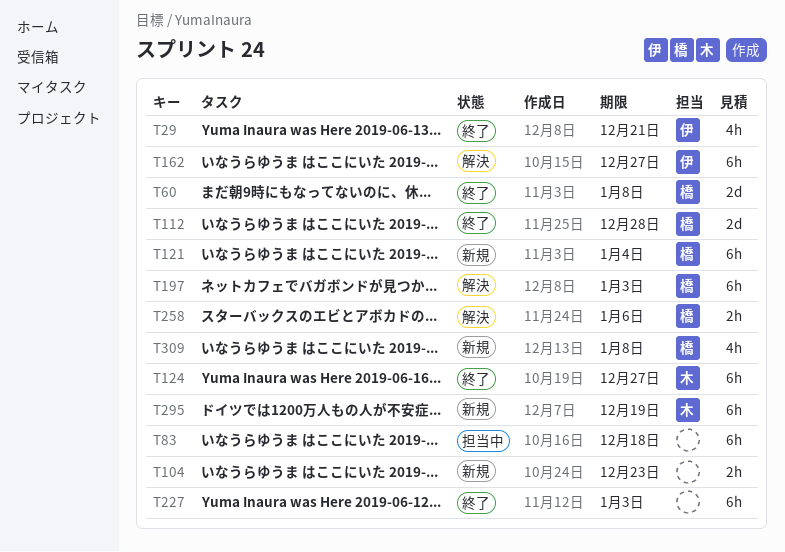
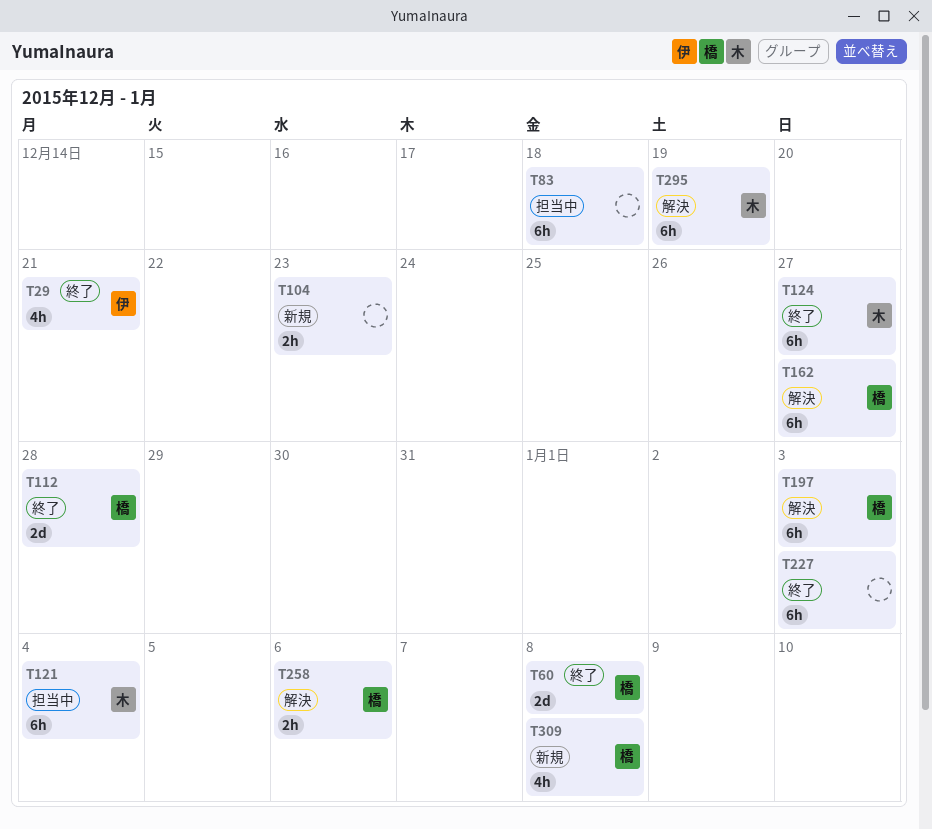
T121, status: 新規 -> 担当中
T121, owner: 橋 -> 木
T162, owner: 伊 -> 橋
T295, status: 新規 -> 解決

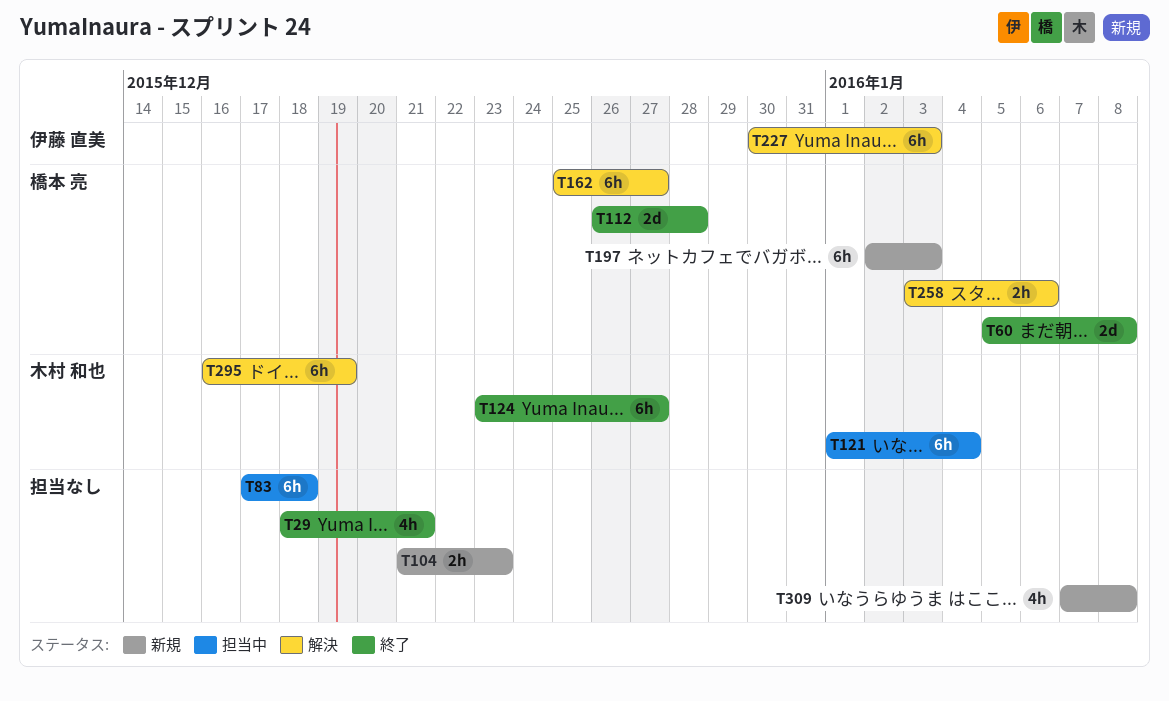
T29, owner: 伊藤 直美 -> none
T197, status: 解決 -> 新規
T227, status: 終了 -> 解決
T227, owner: none -> 伊藤 直美
T309, owner: 橋本 亮 -> none

